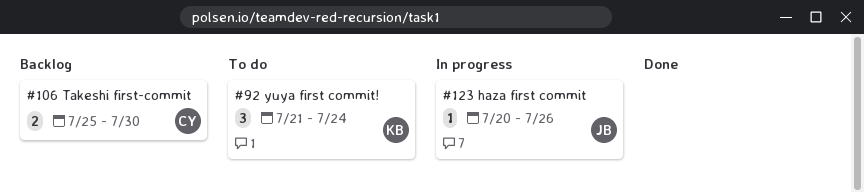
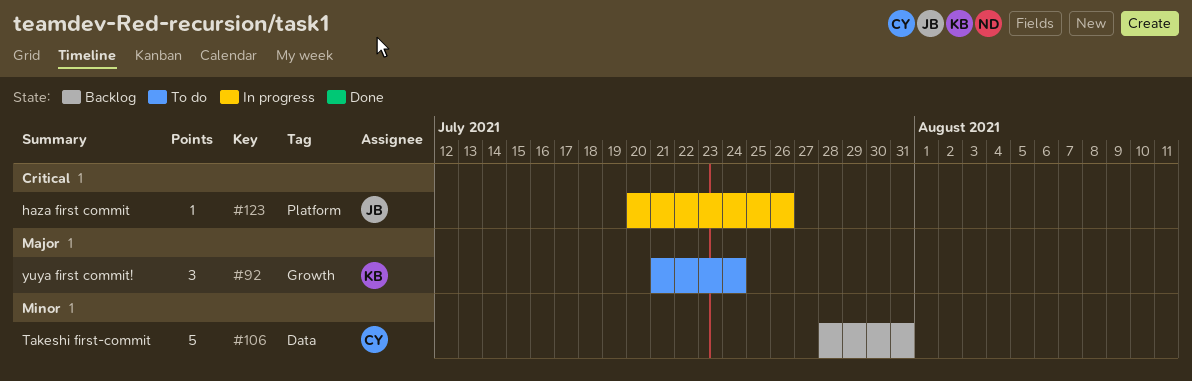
#106, estimate: 2 -> 5
#106, start: Jul 25 -> Jul 28
#106, due: Jul 30 -> Jul 31

